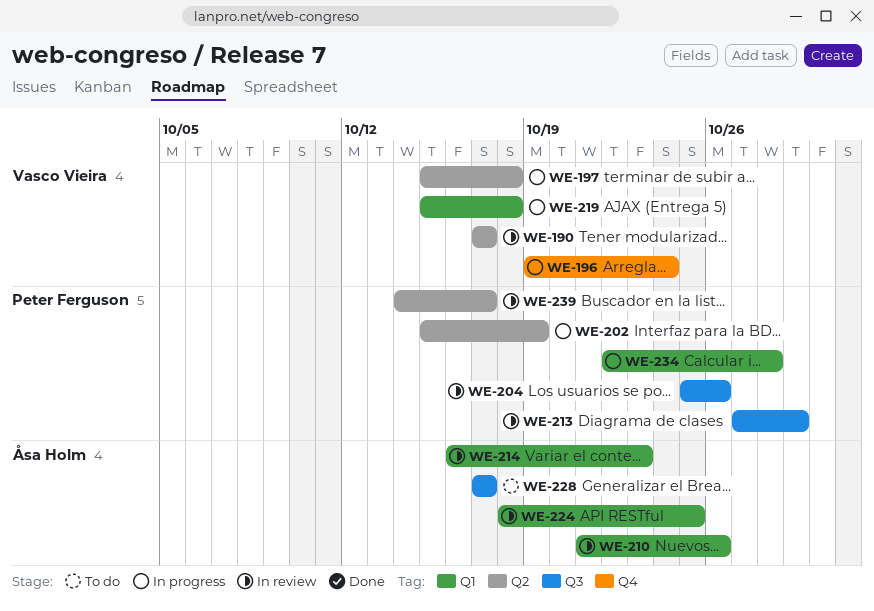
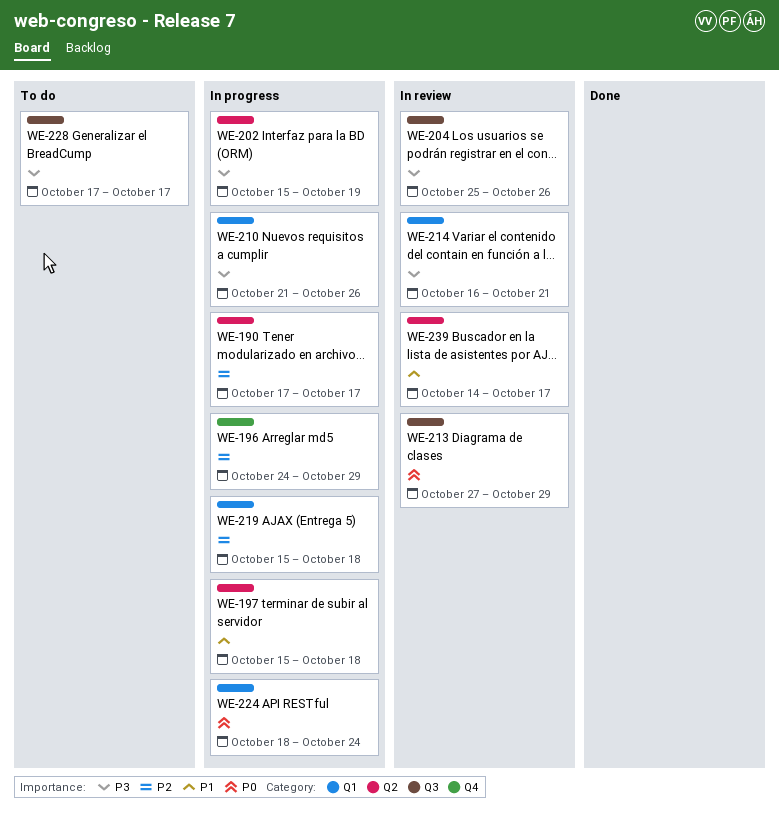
WE-190, status: In review -> In progress
WE-196, start: Oct 19 -> Oct 24
WE-196, due: Oct 24 -> Oct 29
WE-210, status: In review -> In progress
WE-214, due: Oct 23 -> Oct 21
WE-224, status: In review -> In progress
WE-224, due: Oct 25 -> Oct 24
WE-234: present -> none

